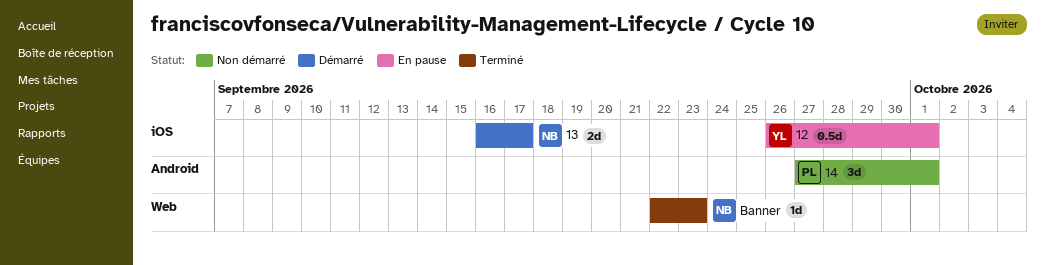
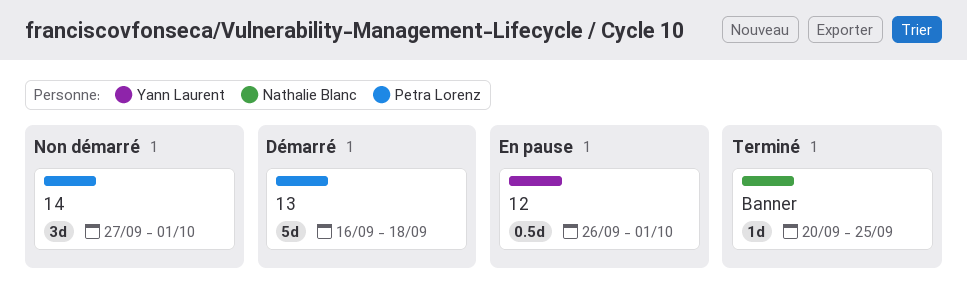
13, owner: Nathalie Blanc -> Petra Lorenz
13, estimate: 2d -> 5d
13, due: Sep 17 -> Sep 18
Banner, start: Sep 22 -> Sep 20
Banner, due: Sep 23 -> Sep 25

